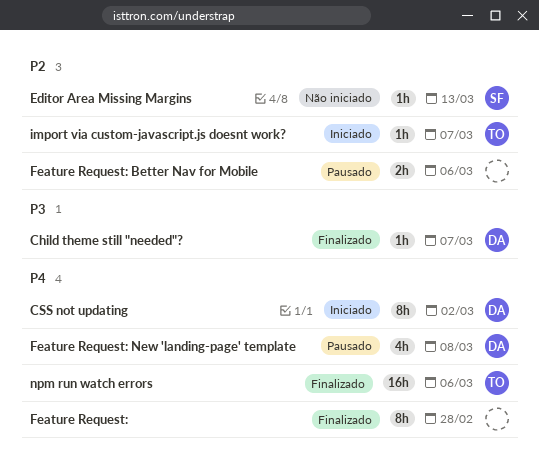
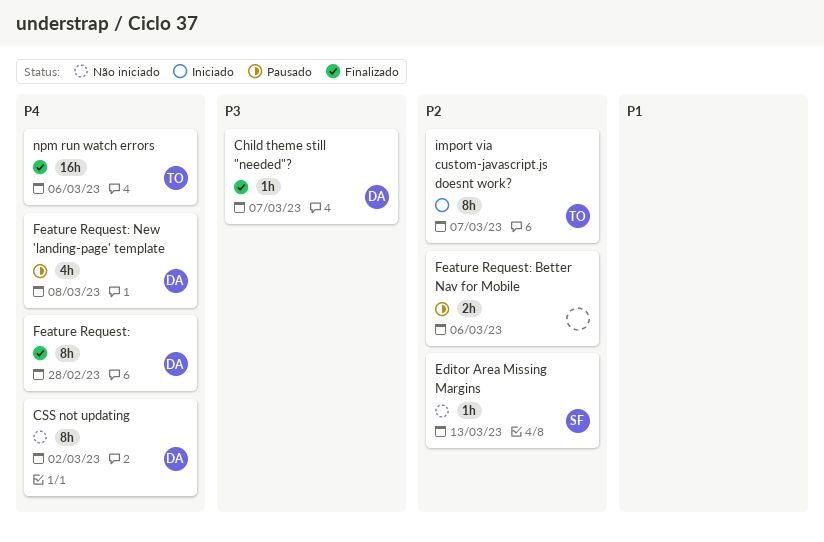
CSS not updating, status: Iniciado -> Não iniciado
Feature Request:, owner: none -> DA
import via custom-javascript.js doesnt work?, estimate: 1h -> 8h

